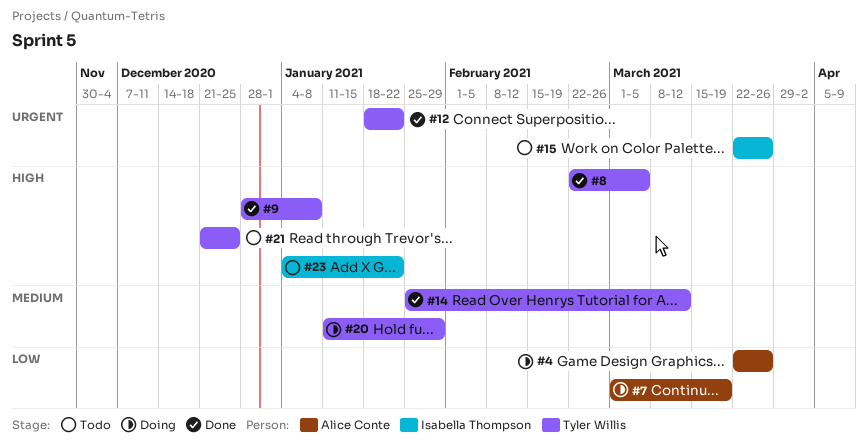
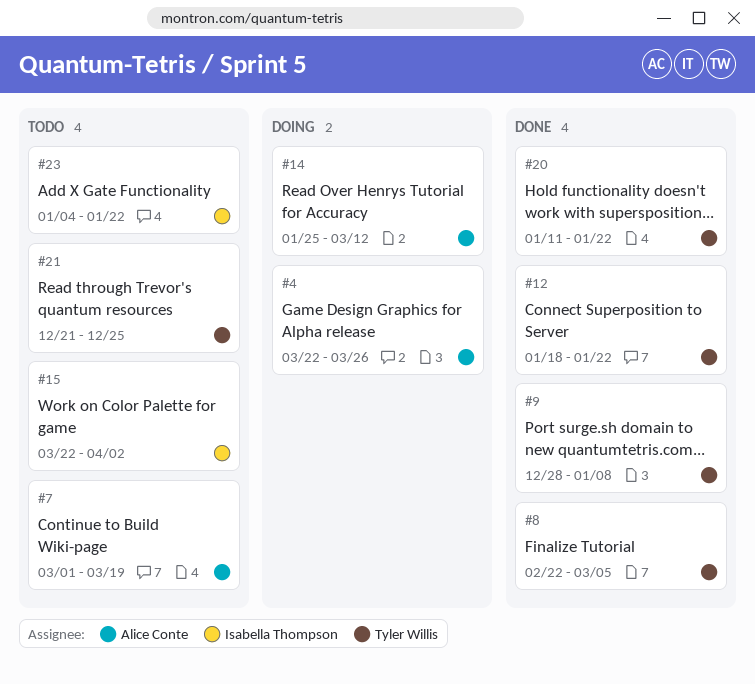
#7, status: Doing -> Todo
#14, status: Done -> Doing
#14, owner: Tyler Willis -> Alice Conte
#15, due: Mar 26 -> Apr 2
#20, status: Doing -> Done
#20, due: Jan 29 -> Jan 22

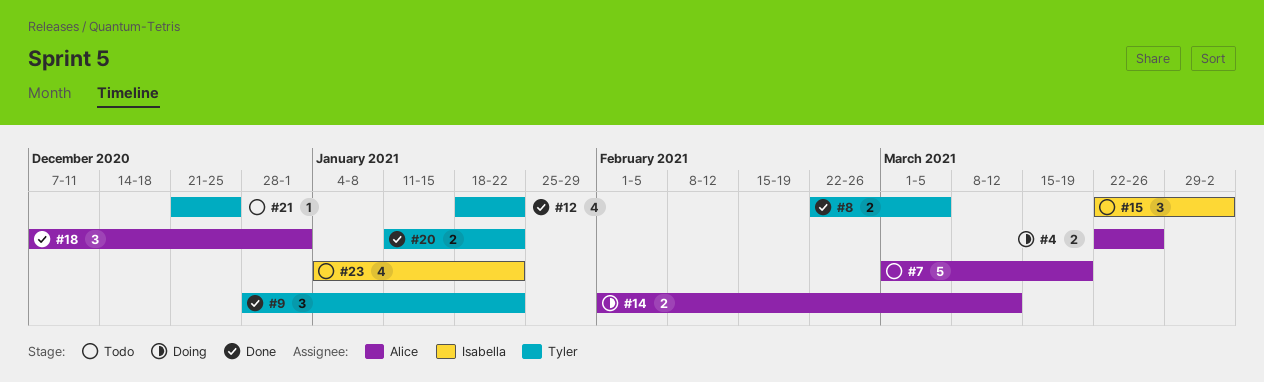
#9, due: Jan 8 -> Jan 22
#14, start: Jan 25 -> Feb 1
#18: none -> present

